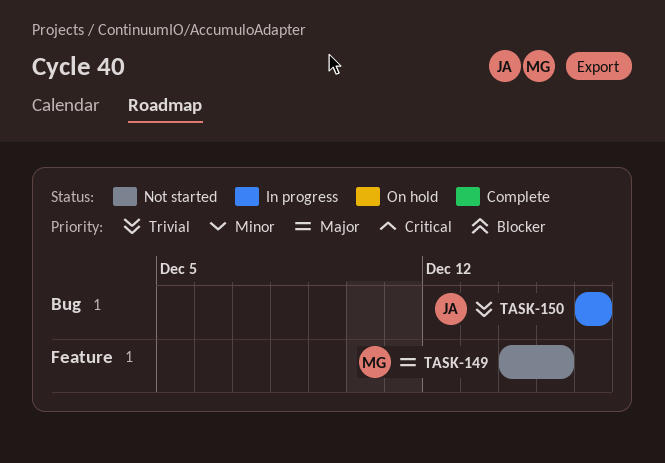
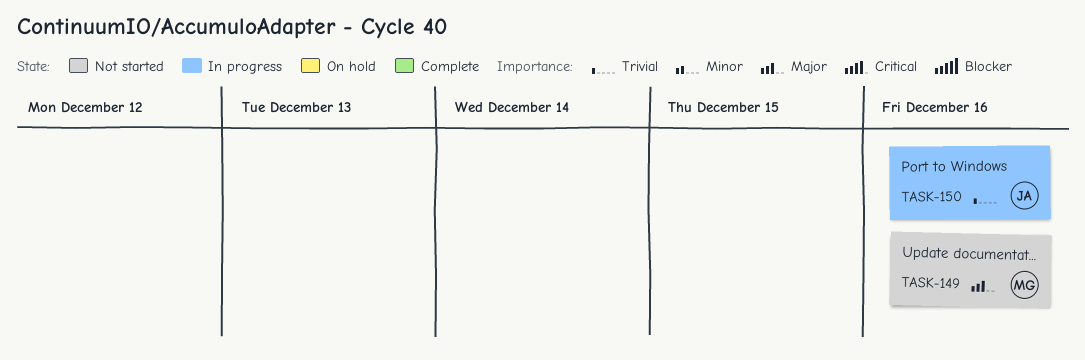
TASK-149, due: Dec 15 -> Dec 16

